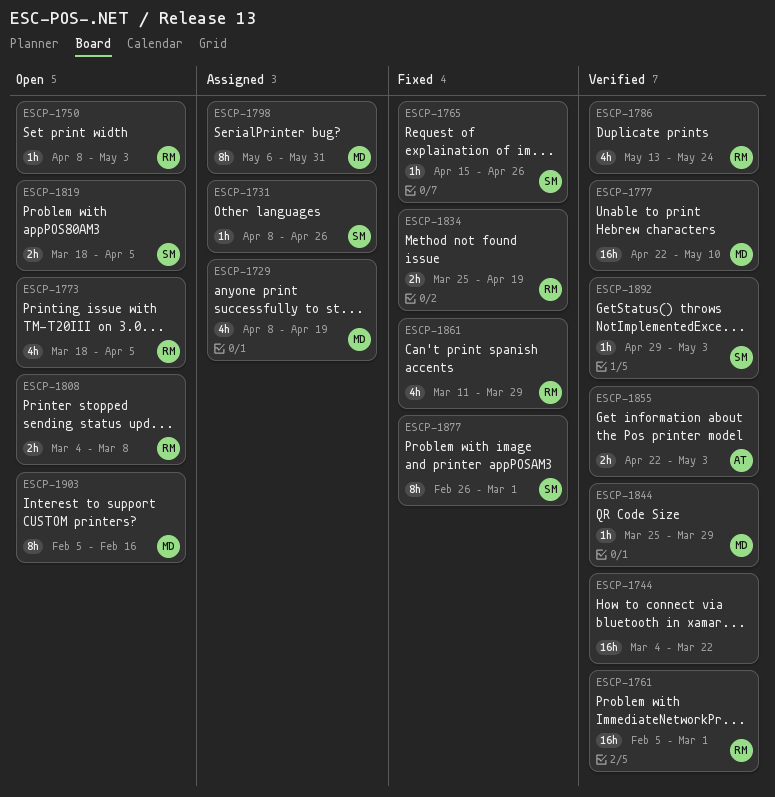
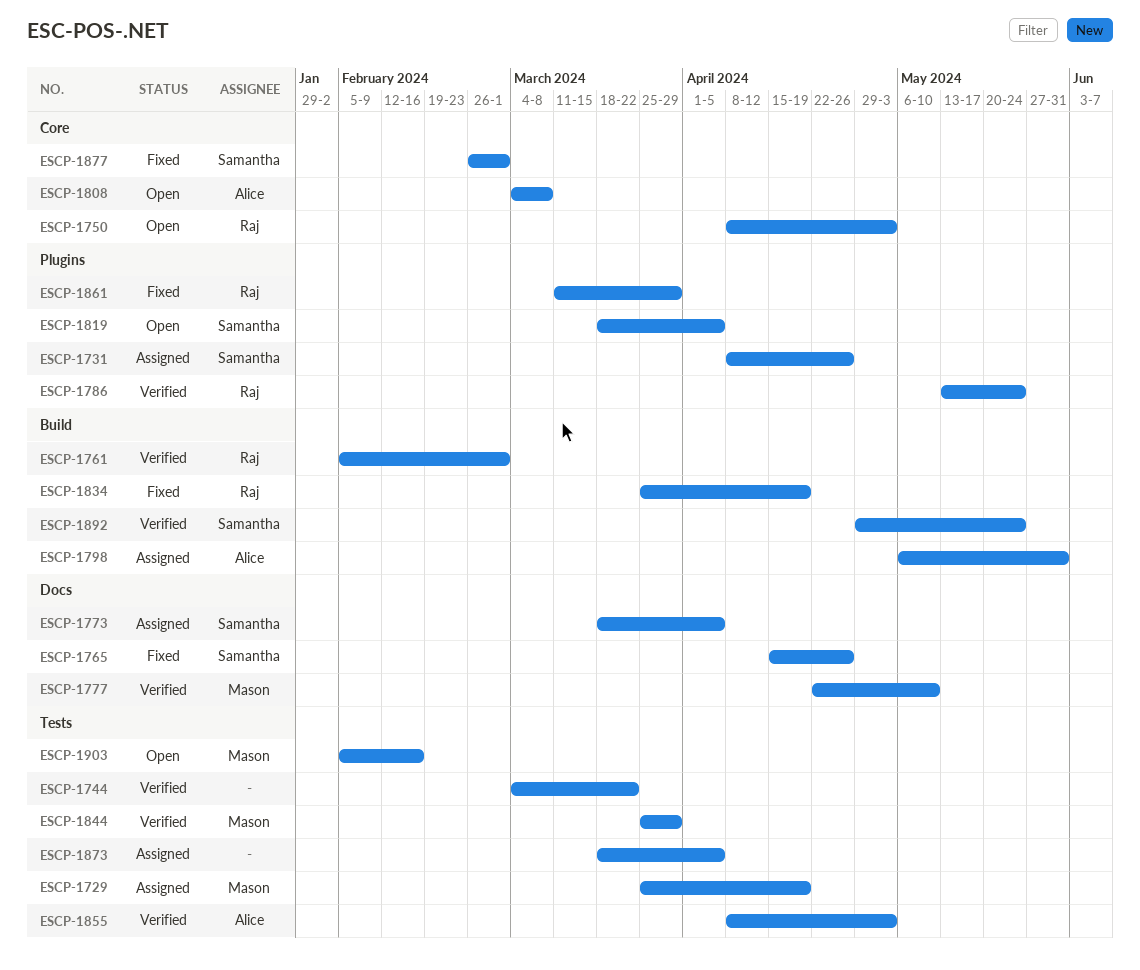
ESCP-1729, start: Apr 8 -> Mar 25
ESCP-1773, status: Open -> Assigned
ESCP-1773, owner: Raj -> Samantha
ESCP-1798, owner: Mason -> Alice
ESCP-1808, owner: Raj -> Alice
ESCP-1855, start: Apr 22 -> Apr 8
ESCP-1873: none -> present
ESCP-1892, due: May 3 -> May 24

